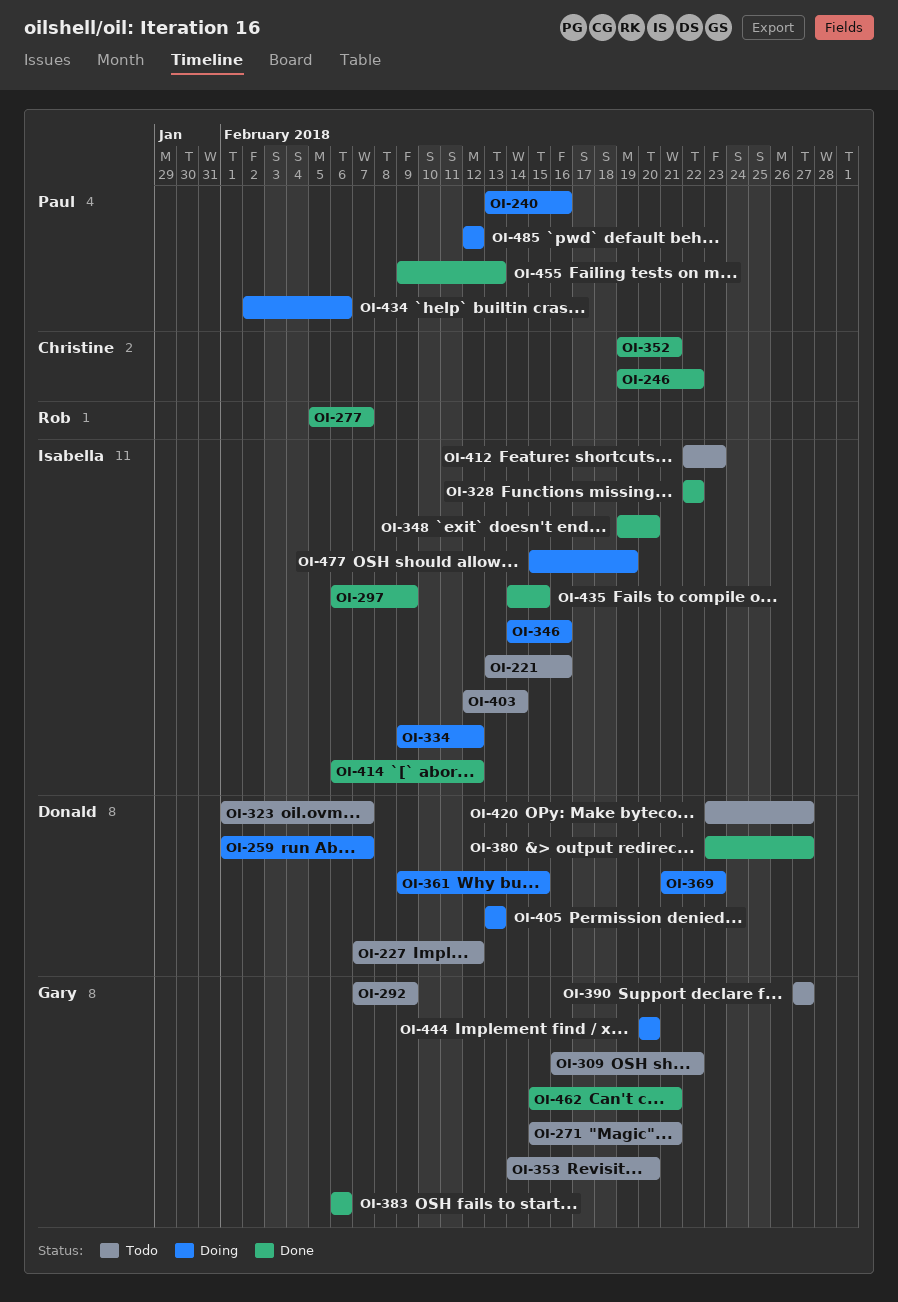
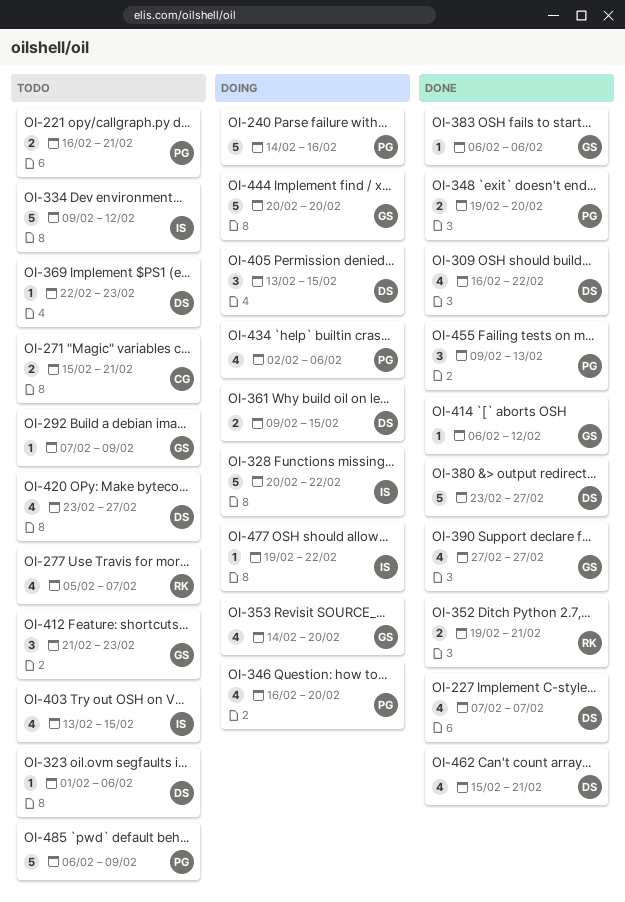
OI-221, owner: Isabella -> Paul
OI-221, start: Feb 13 -> Feb 16
OI-221, due: Feb 16 -> Feb 21
OI-227, status: Todo -> Done
OI-227, due: Feb 12 -> Feb 7
OI-240, start: Feb 13 -> Feb 14
OI-246: present -> none
OI-259: present -> none
OI-271, owner: Gary -> Christine
OI-277, status: Done -> Todo
OI-297: present -> none
OI-309, status: Todo -> Done
OI-309, owner: Gary -> Donald
OI-323, due: Feb 7 -> Feb 6
OI-328, status: Done -> Doing
OI-328, start: Feb 22 -> Feb 20
OI-334, status: Doing -> Todo
OI-346, owner: Isabella -> Paul
OI-346, start: Feb 14 -> Feb 16
OI-346, due: Feb 16 -> Feb 20
OI-348, owner: Isabella -> Paul
OI-352, owner: Christine -> Rob
OI-353, status: Todo -> Doing
OI-369, status: Doing -> Todo
OI-369, start: Feb 21 -> Feb 22
OI-390, status: Todo -> Done
OI-403, start: Feb 12 -> Feb 13
OI-403, due: Feb 14 -> Feb 15
OI-405, due: Feb 13 -> Feb 15
OI-412, owner: Isabella -> Gary
OI-412, start: Feb 22 -> Feb 21
OI-414, owner: Isabella -> Gary
OI-435: present -> none
OI-462, owner: Gary -> Donald
OI-477, start: Feb 15 -> Feb 19
OI-477, due: Feb 19 -> Feb 22
OI-485, status: Doing -> Todo
OI-485, start: Feb 12 -> Feb 6
OI-485, due: Feb 12 -> Feb 9

